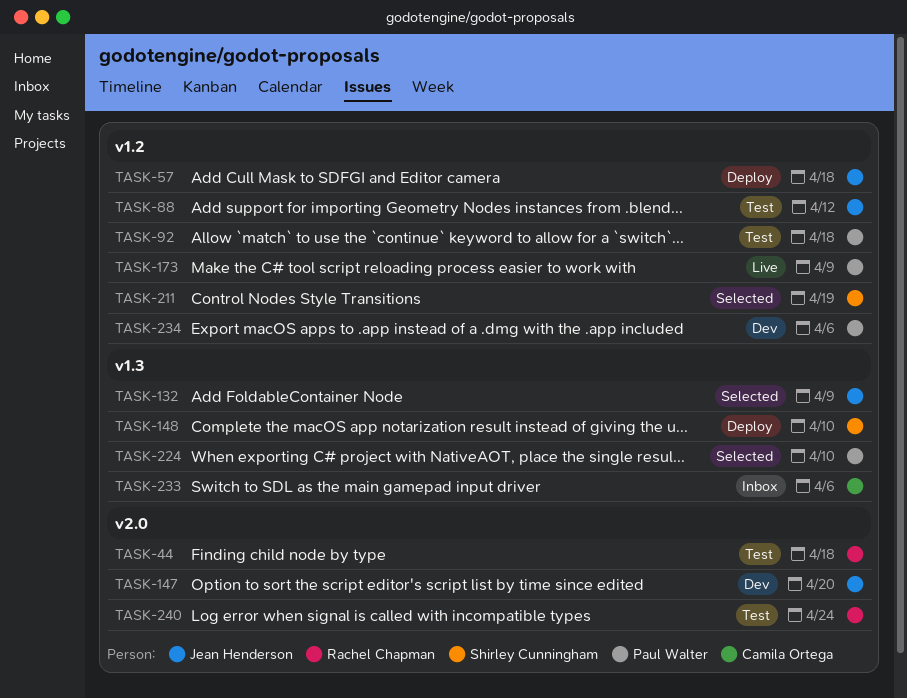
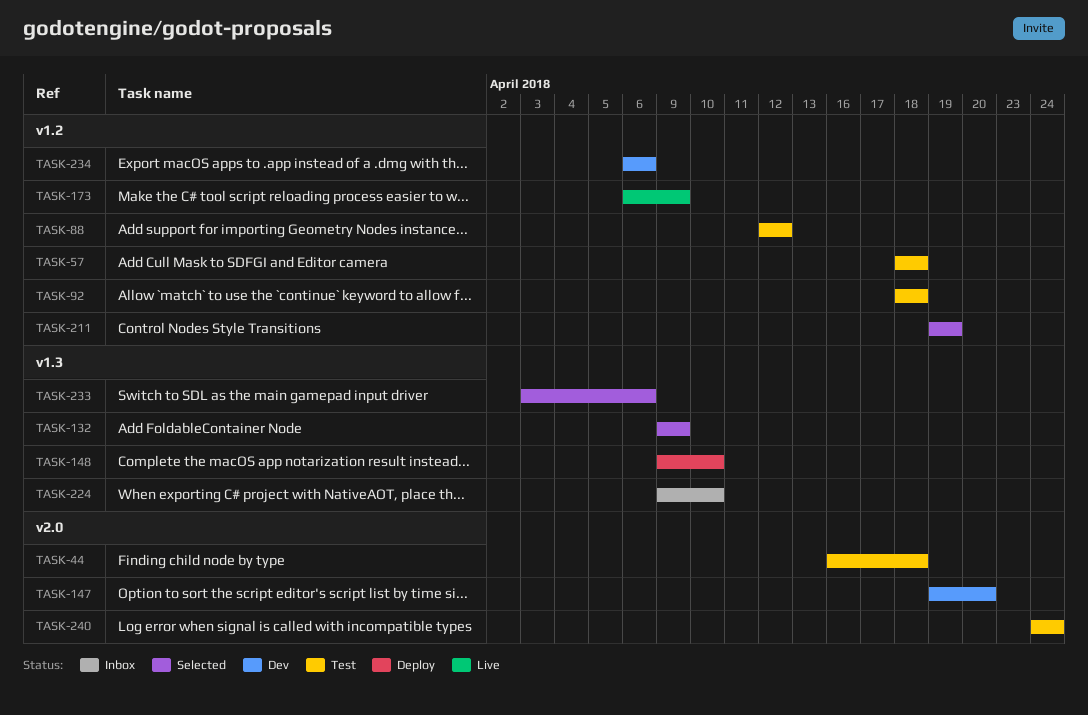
TASK-57, status: Deploy -> Test
TASK-224, status: Selected -> Inbox
TASK-233, status: Inbox -> Selected

